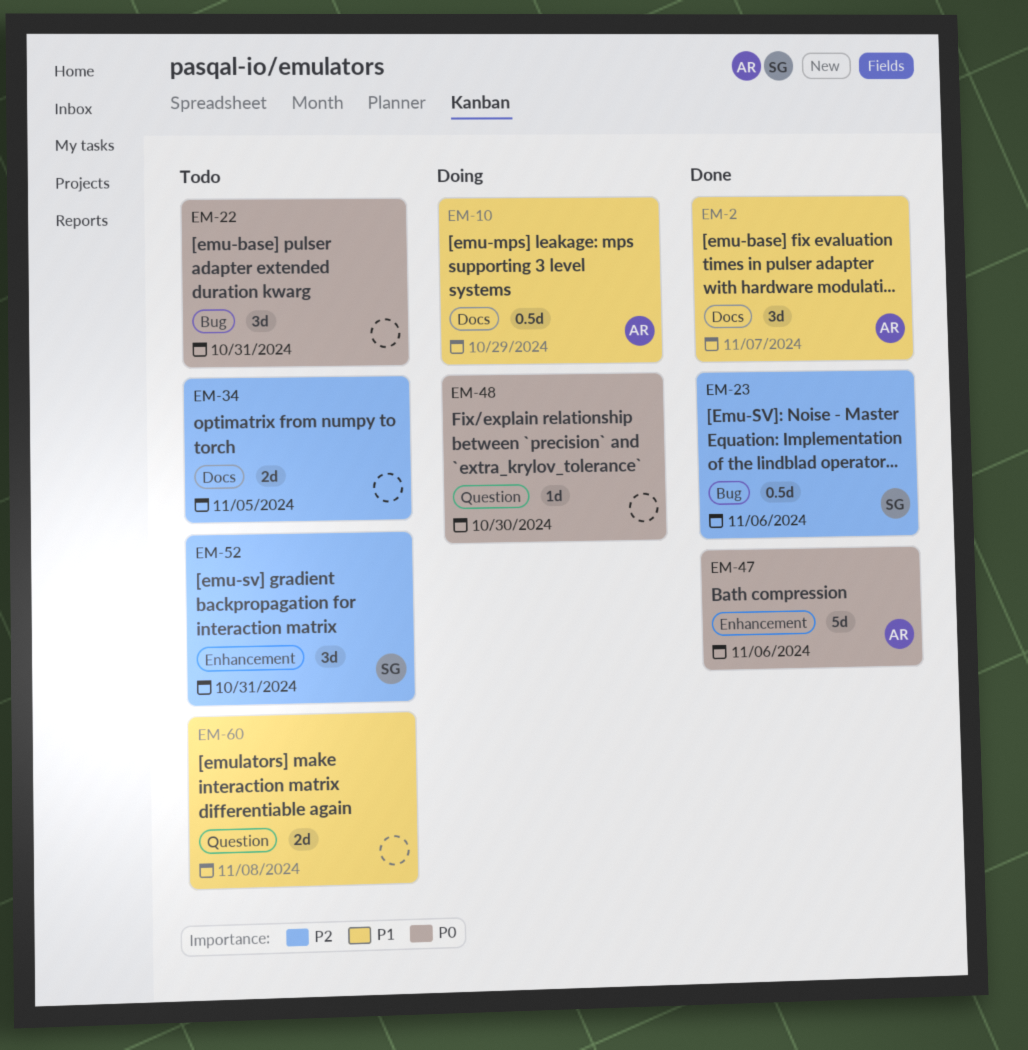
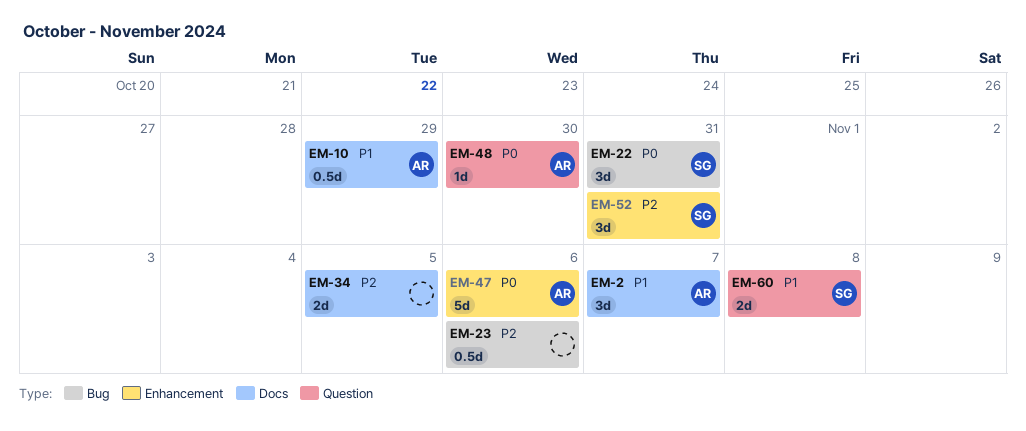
EM-22, owner: none -> SG
EM-23, owner: SG -> none
EM-48, owner: none -> AR
EM-60, owner: none -> SG

